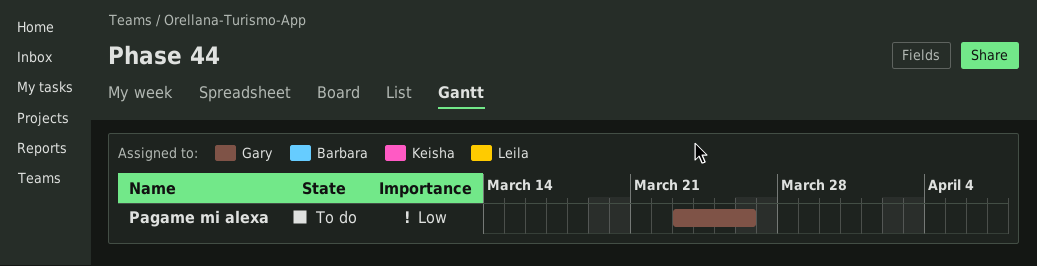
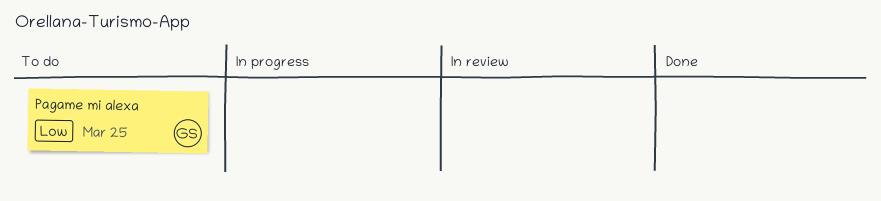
Pagame mi alexa, due: Mar 26 -> Mar 25

